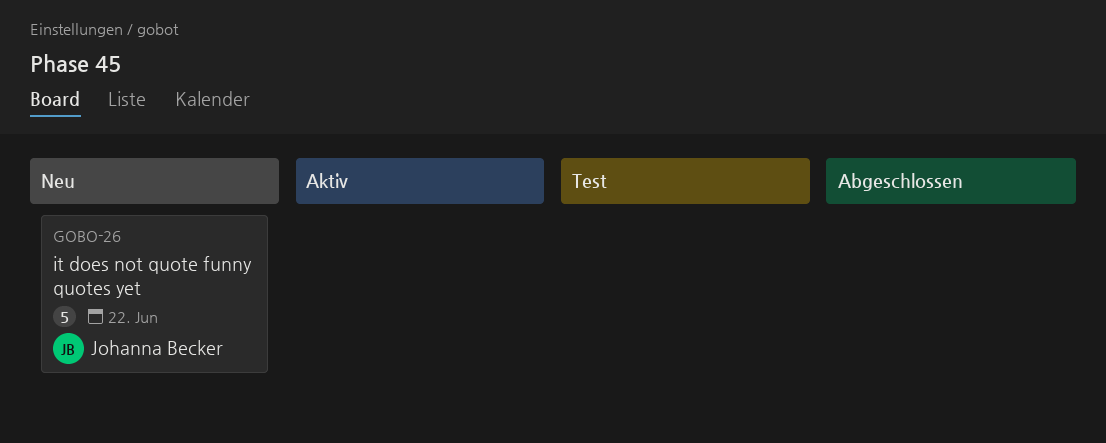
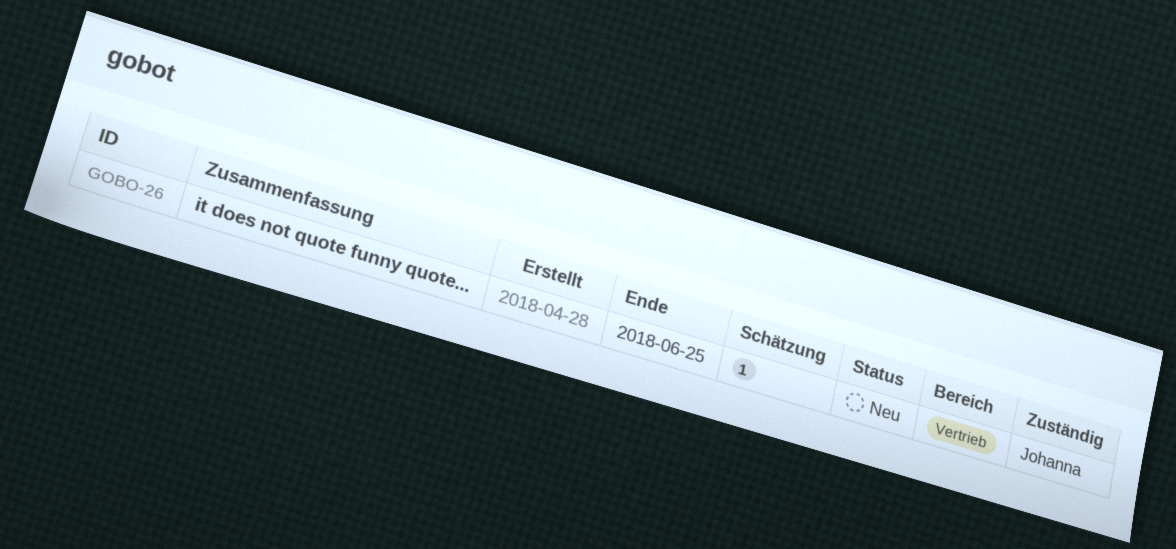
GOBO-26, estimate: 5 -> 1
GOBO-26, due: Jun 22 -> Jun 25

